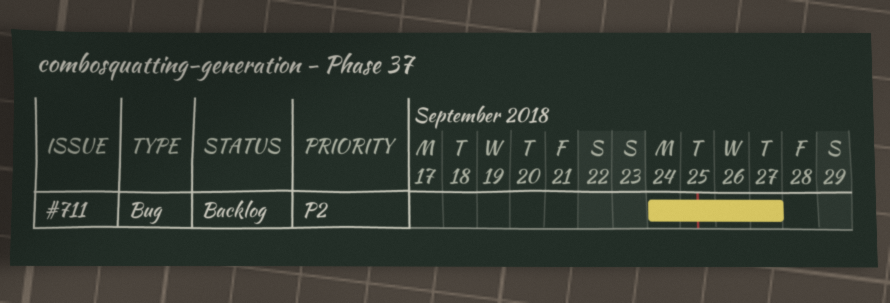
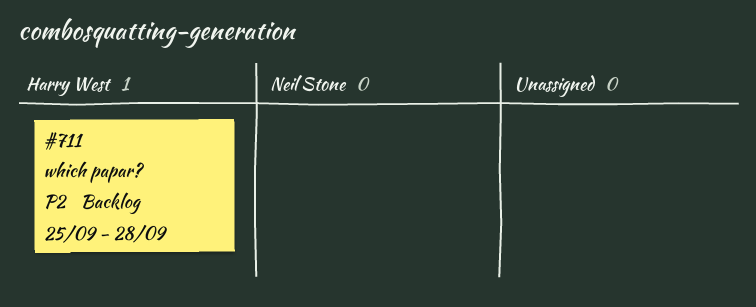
#711, start: Sep 24 -> Sep 25
#711, due: Sep 27 -> Sep 28

